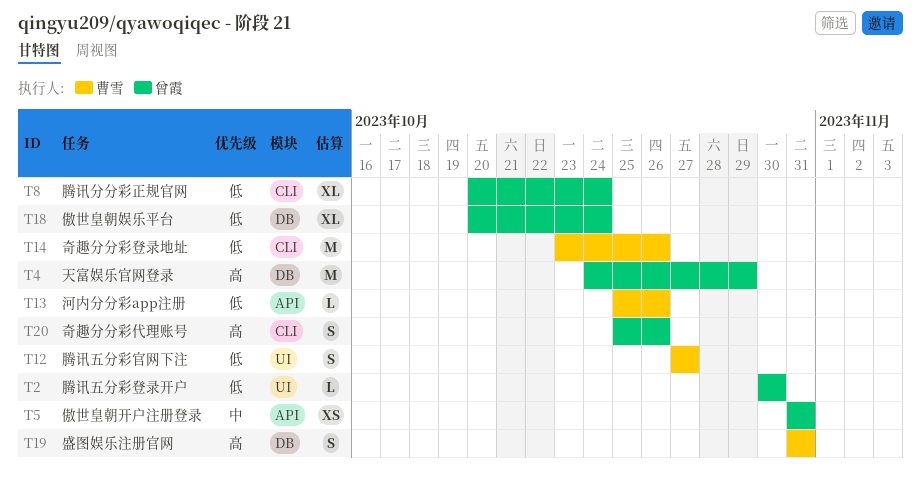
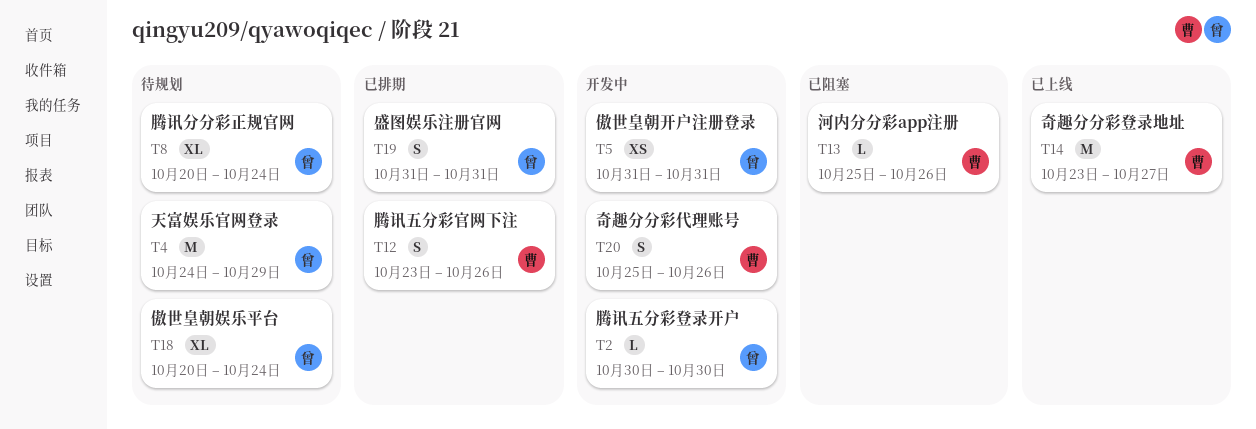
T12, start: Oct 27 -> Oct 23
T12, due: Oct 27 -> Oct 26
T14, due: Oct 26 -> Oct 27
T19, owner: 曹雪 -> 曾霞
T20, owner: 曾霞 -> 曹雪

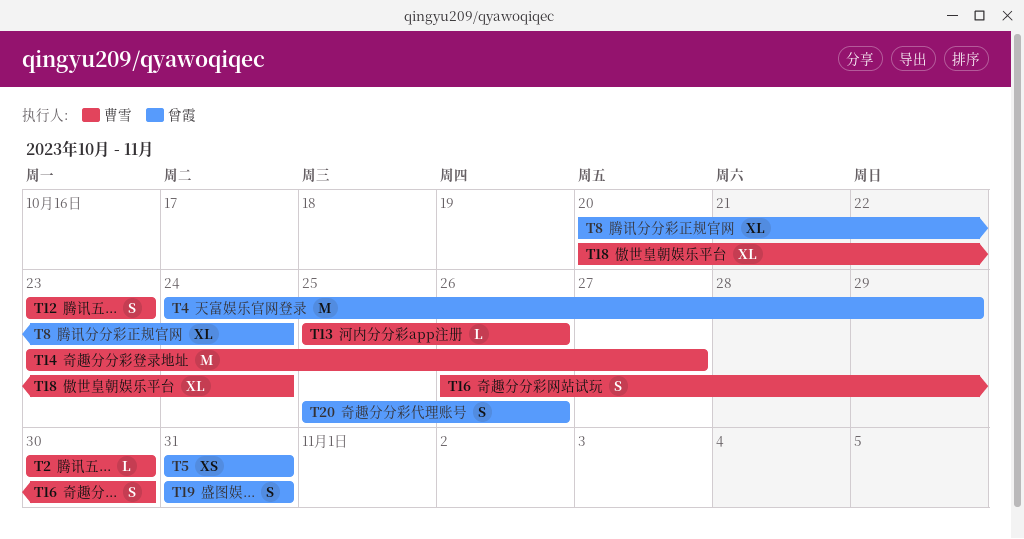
T2, owner: 曾霞 -> 曹雪
T12, due: Oct 26 -> Oct 23
T16: none -> present
T18, owner: 曾霞 -> 曹雪
T20, owner: 曹雪 -> 曾霞

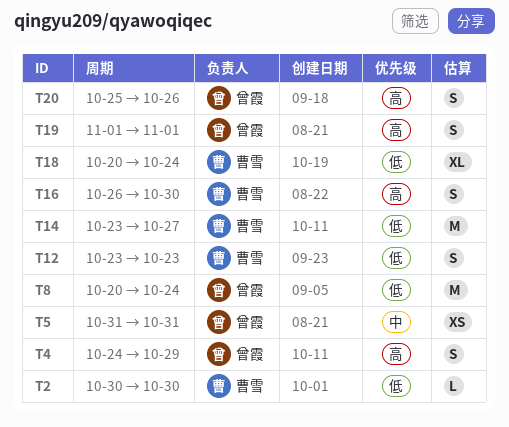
T4, estimate: M -> S
T8, estimate: XL -> M
T13: present -> none
T19, start: Oct 31 -> Nov 1
T19, due: Oct 31 -> Nov 1

